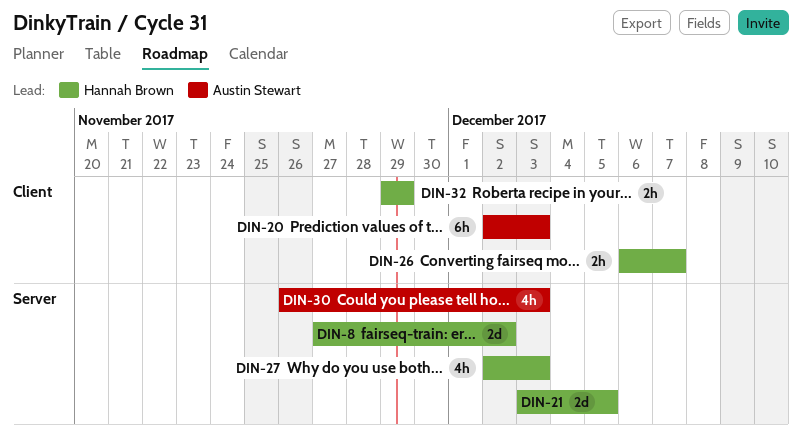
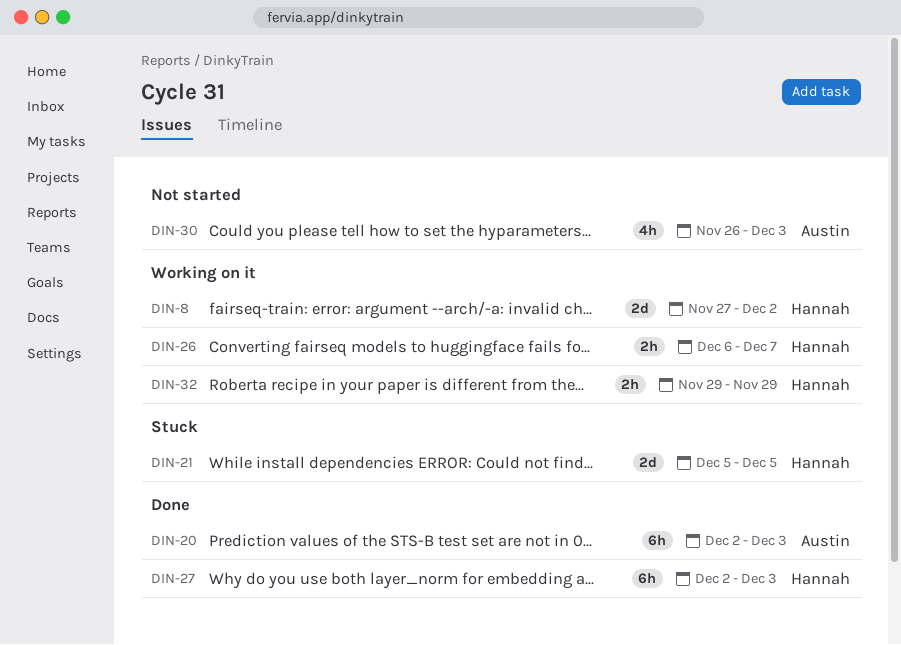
DIN-21, start: Dec 3 -> Dec 5
DIN-27, estimate: 4h -> 6h

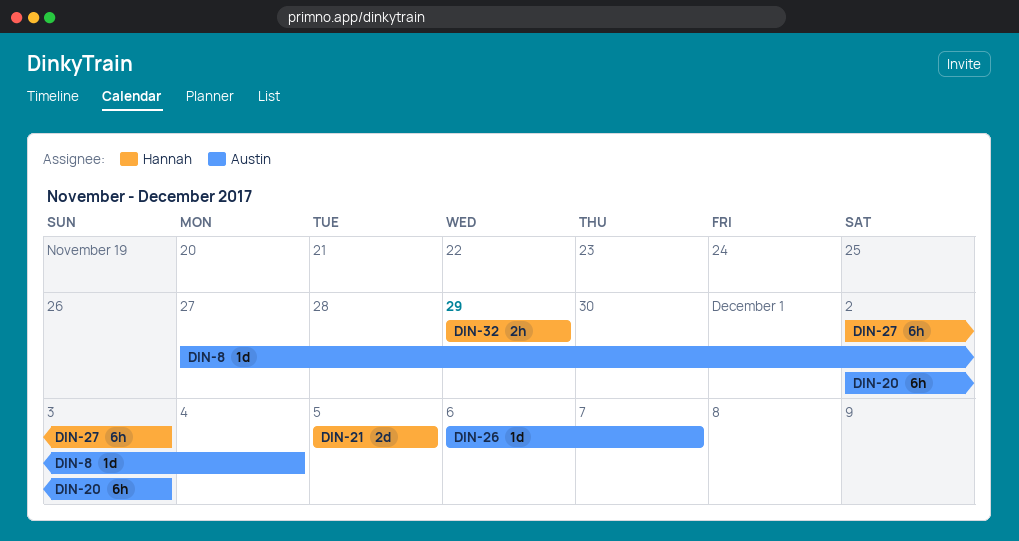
DIN-8, owner: Hannah -> Austin
DIN-8, estimate: 2d -> 1d
DIN-8, due: Dec 2 -> Dec 4
DIN-26, owner: Hannah -> Austin
DIN-26, estimate: 2h -> 1d
DIN-30: present -> none

